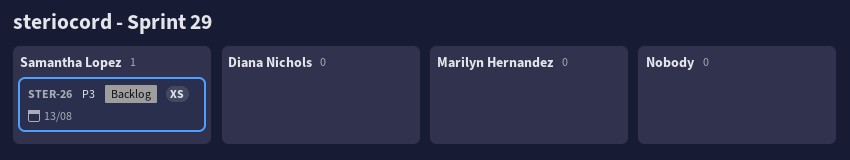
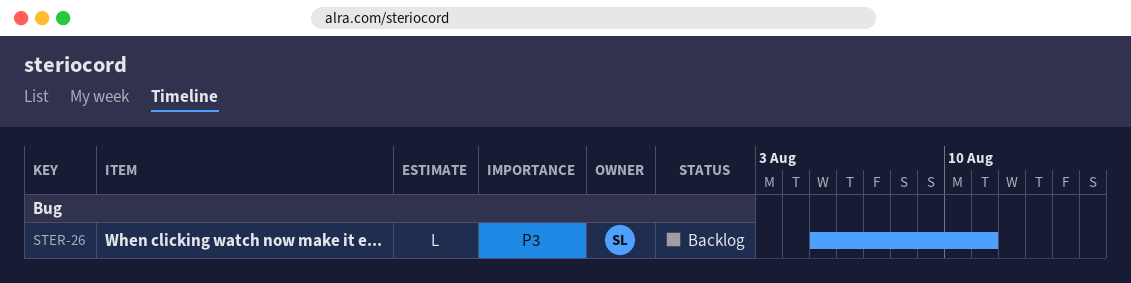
STER-26, estimate: XS -> L
STER-26, due: Aug 13 -> Aug 11

